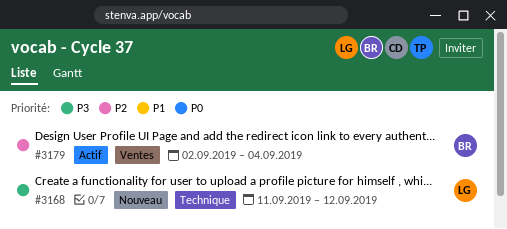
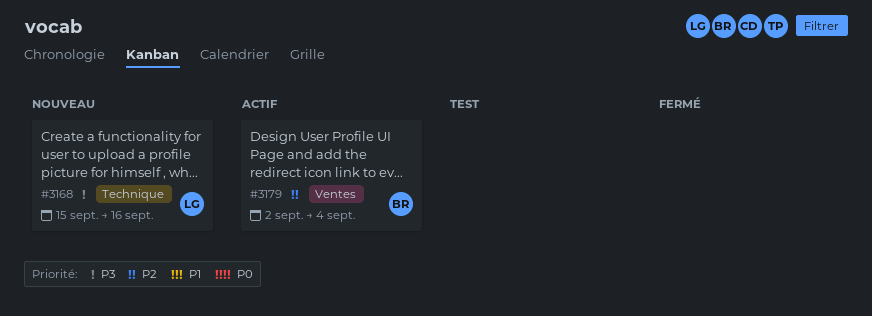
#3168, start: Sep 11 -> Sep 15
#3168, due: Sep 12 -> Sep 16

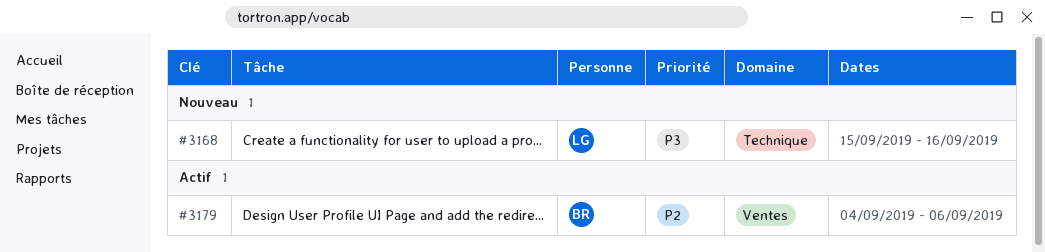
#3179, start: Sep 2 -> Sep 4
#3179, due: Sep 4 -> Sep 6

